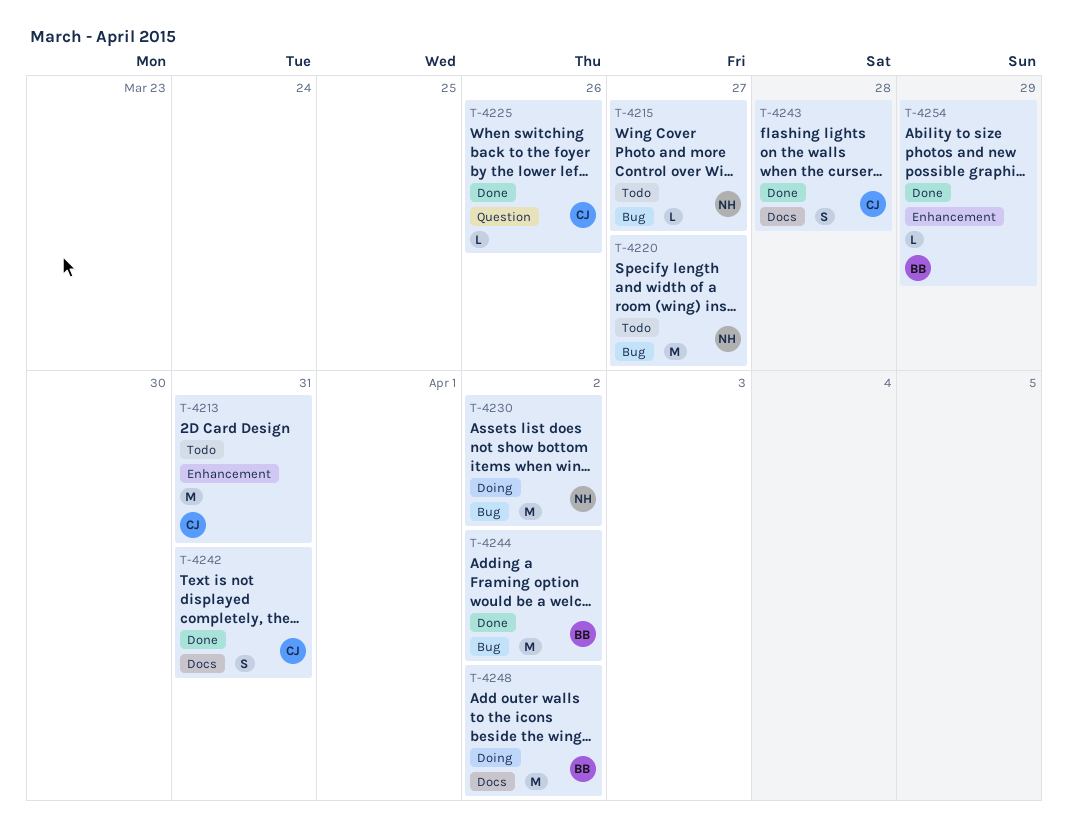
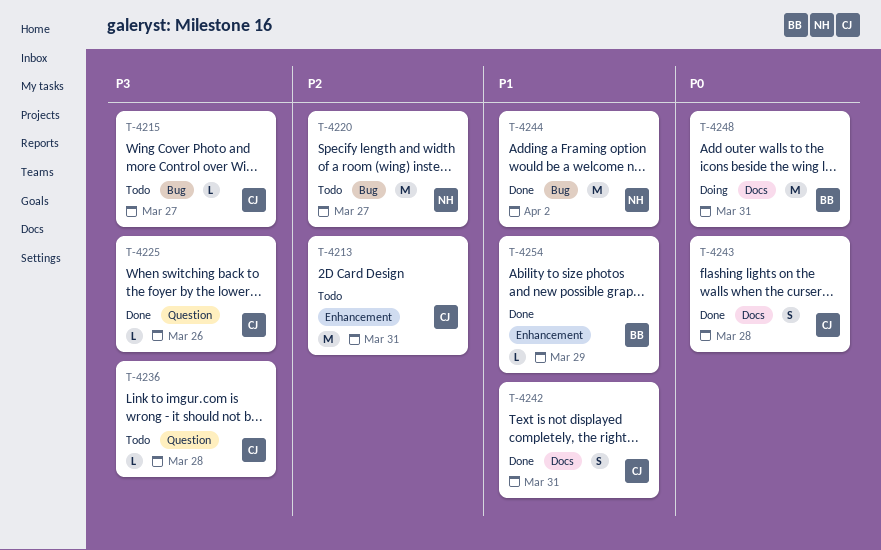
T-4215, owner: NH -> CJ
T-4230: present -> none
T-4236: none -> present
T-4244, owner: BB -> NH
T-4248, due: Apr 2 -> Mar 31

